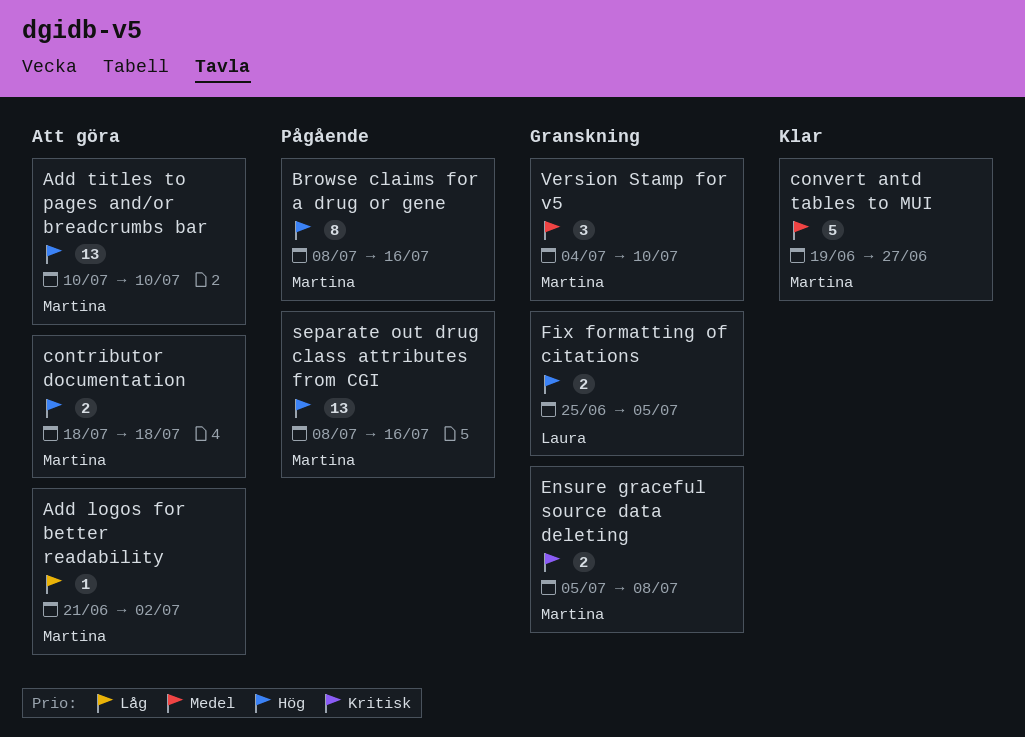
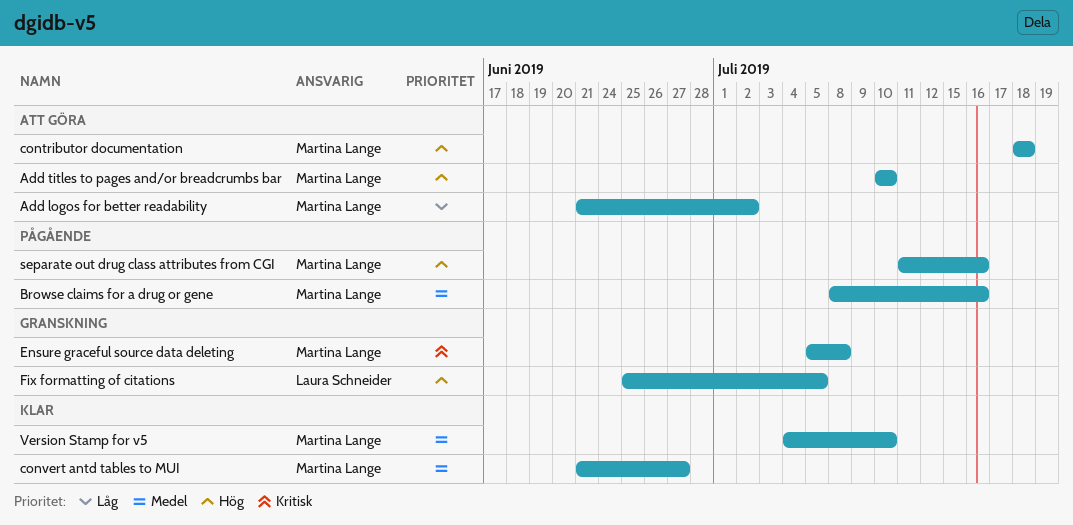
Browse claims for a drug or gene, priority: Hög -> Medel
convert antd tables to MUI, start: Jun 19 -> Jun 21
separate out drug class attributes from CGI, start: Jul 8 -> Jul 11
Version Stamp for v5, status: Granskning -> Klar

